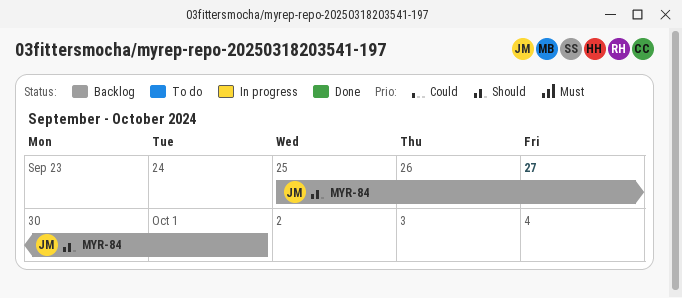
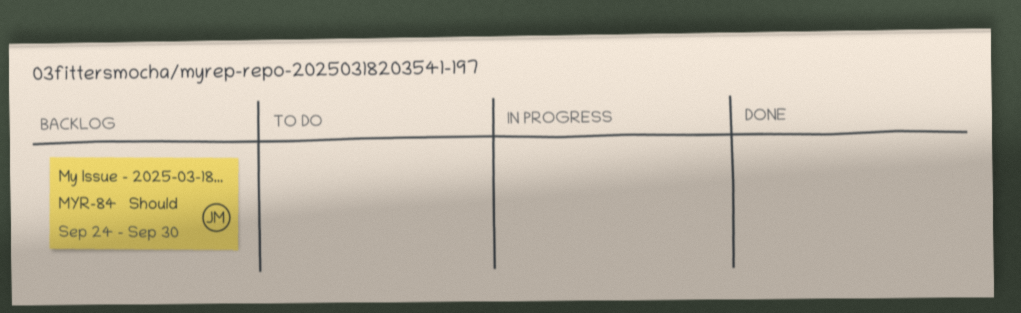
MYR-84, start: Sep 25 -> Sep 24
MYR-84, due: Oct 1 -> Sep 30

